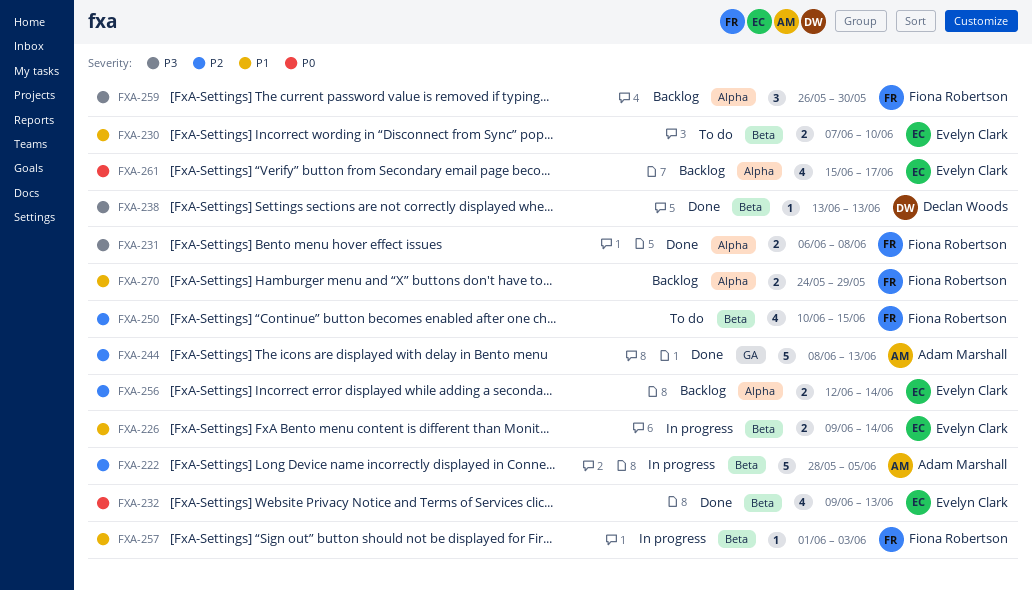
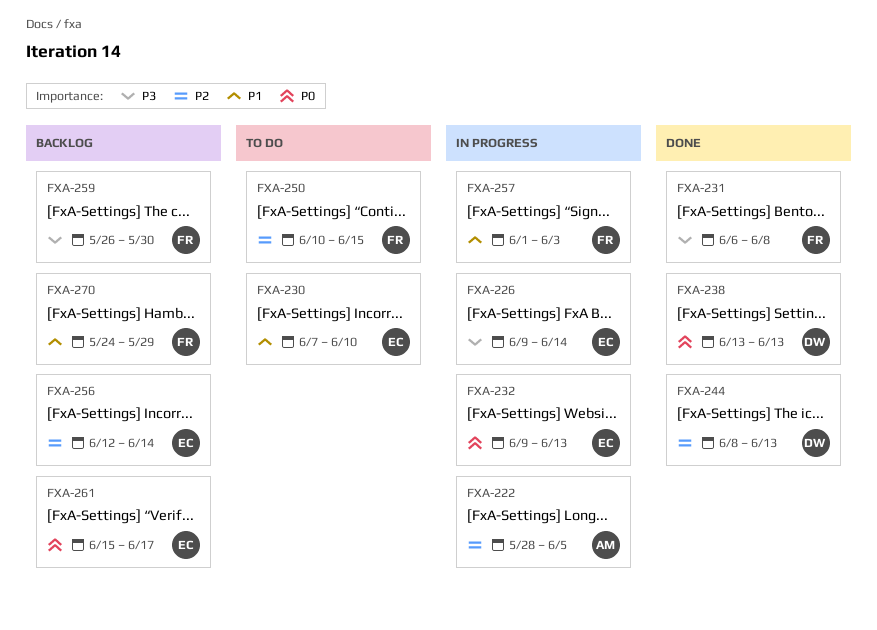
FXA-226, priority: P1 -> P3
FXA-232, status: Done -> In progress
FXA-238, priority: P3 -> P0
FXA-244, owner: Adam Marshall -> Declan Woods

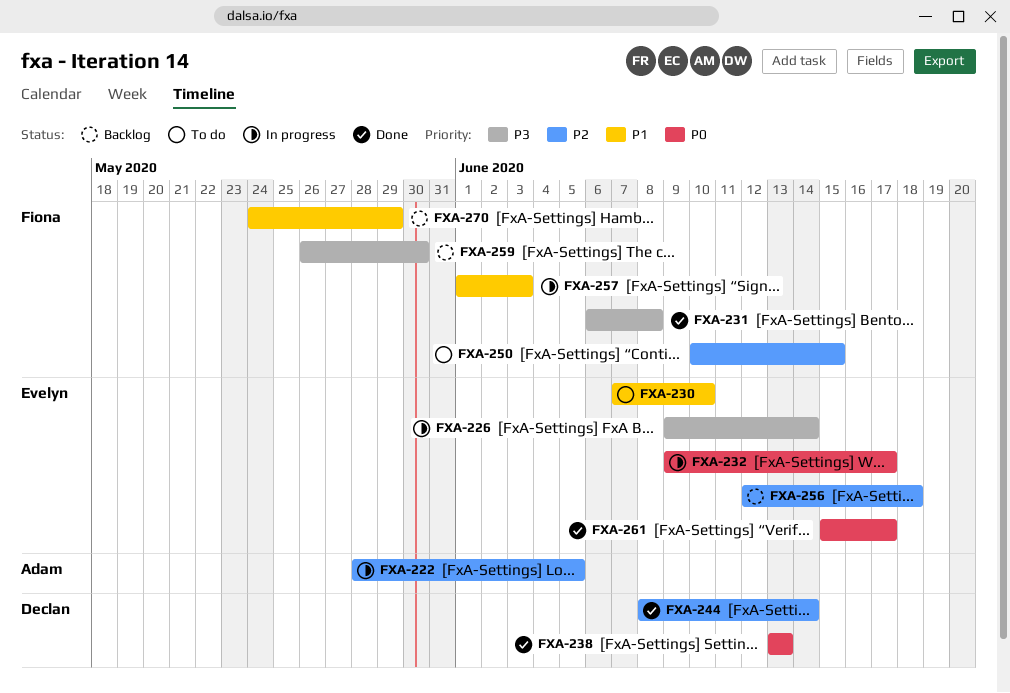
FXA-232, due: Jun 13 -> Jun 17
FXA-244, due: Jun 13 -> Jun 14
FXA-256, due: Jun 14 -> Jun 18
FXA-261, status: Backlog -> Done

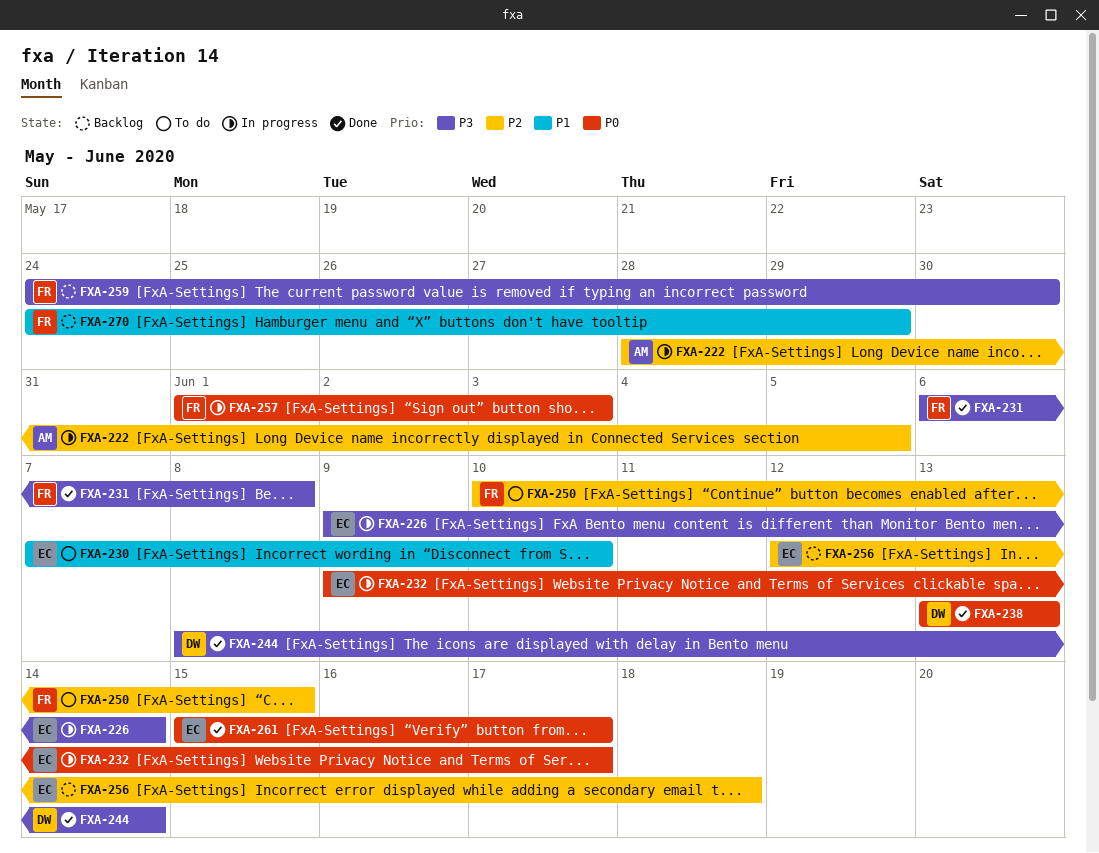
FXA-244, priority: P2 -> P3
FXA-257, priority: P1 -> P0
FXA-259, start: May 26 -> May 24

